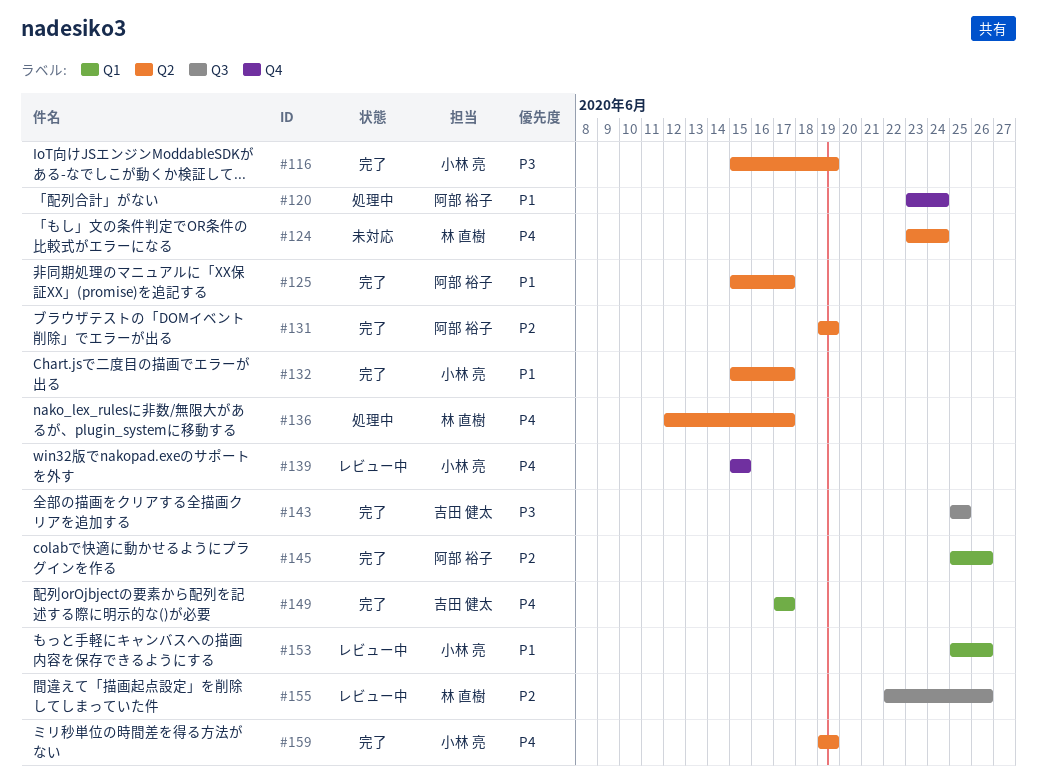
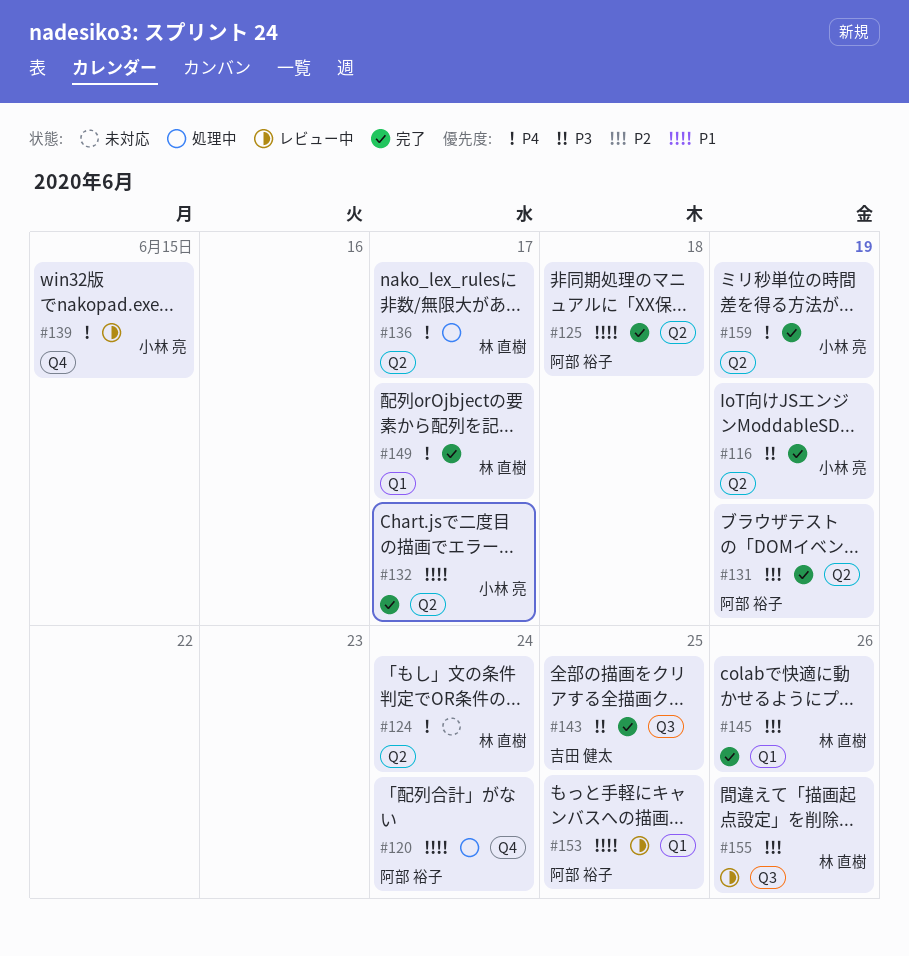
#125, due: Jun 17 -> Jun 18
#145, owner: 阿部 裕子 -> 林 直樹
#149, owner: 吉田 健太 -> 林 直樹
#153, owner: 小林 亮 -> 阿部 裕子
#153, due: Jun 26 -> Jun 25

